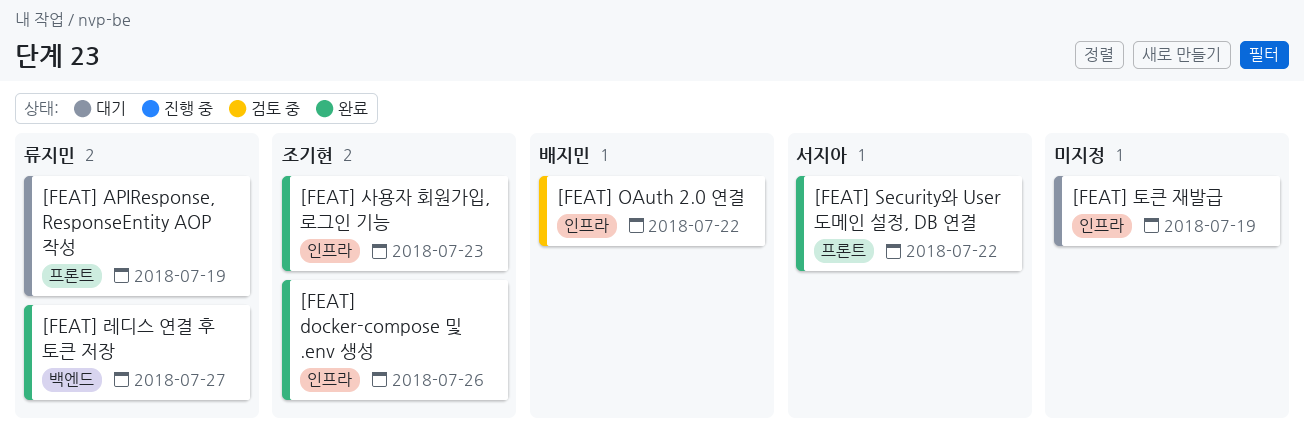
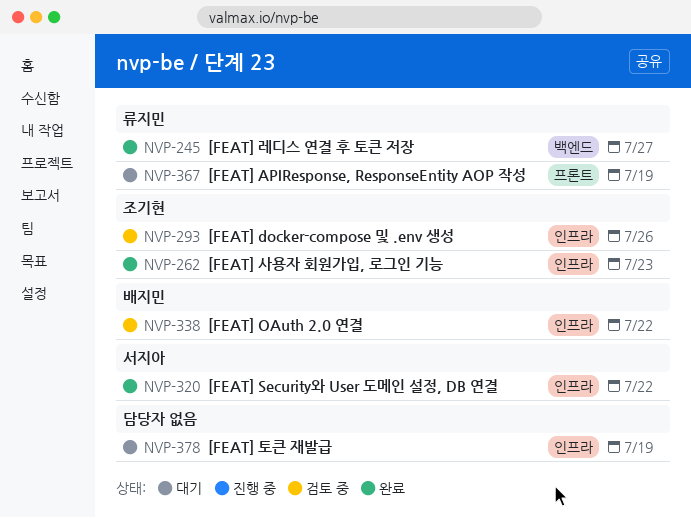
[FEAT] docker-compose 및 .env 생성, status: 완료 -> 검토 중
[FEAT] Security와 User 도메인 설정, DB 연결, label: 프론트 -> 인프라

